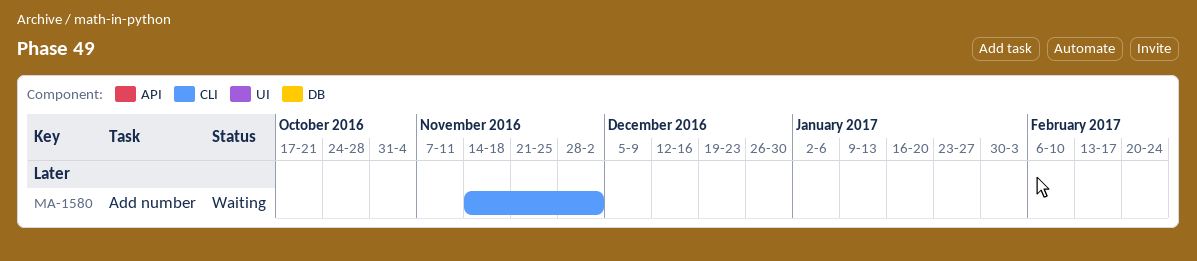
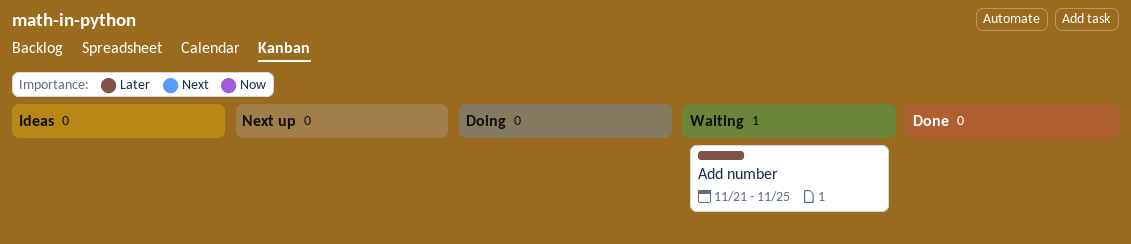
Add number, start: Nov 14 -> Nov 21
Add number, due: Dec 2 -> Nov 25

